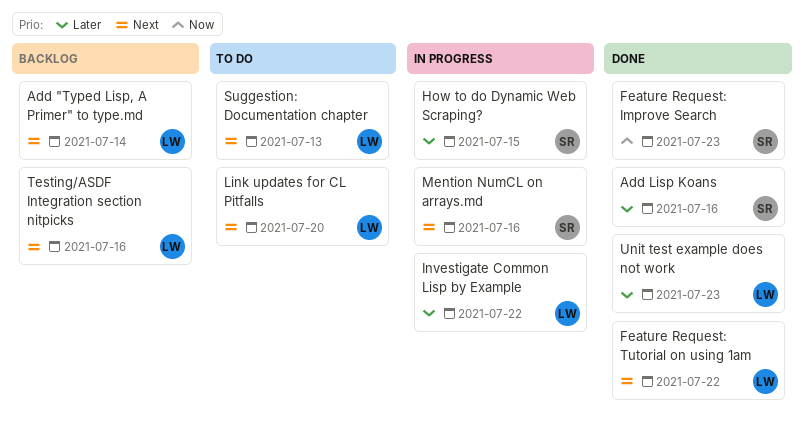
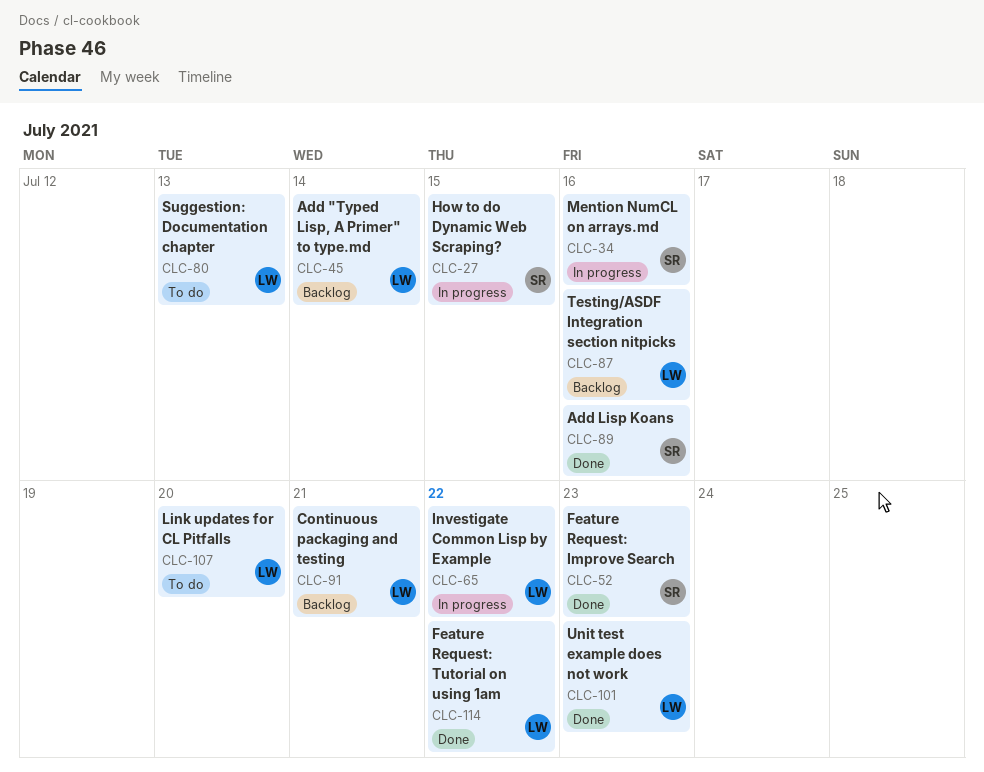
Continuous packaging and testing: none -> present

